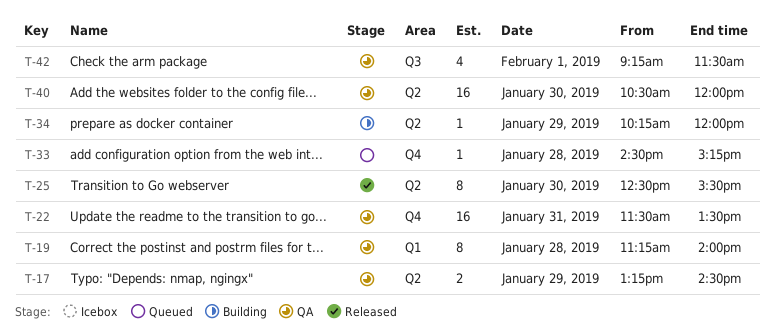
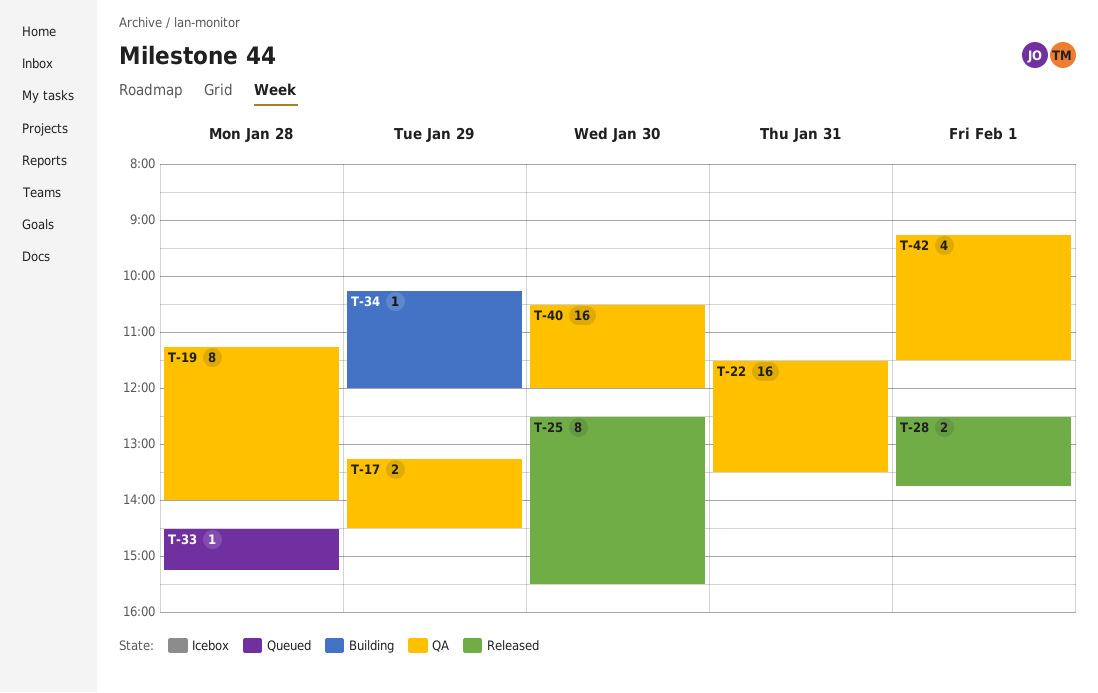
T-28: none -> present

